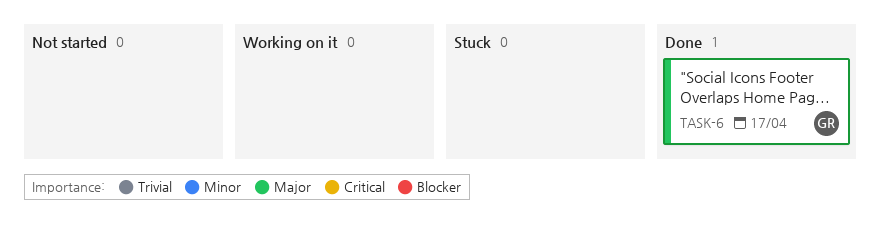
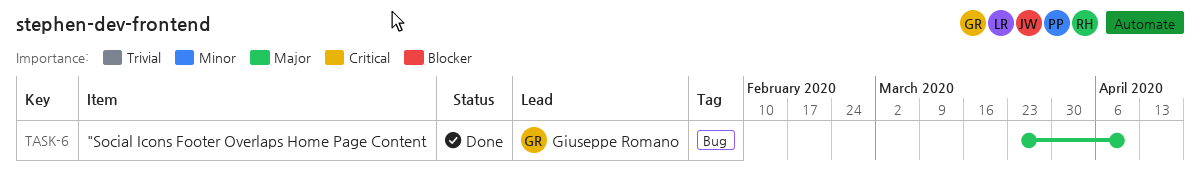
TASK-6, due: Apr 17 -> Apr 10

